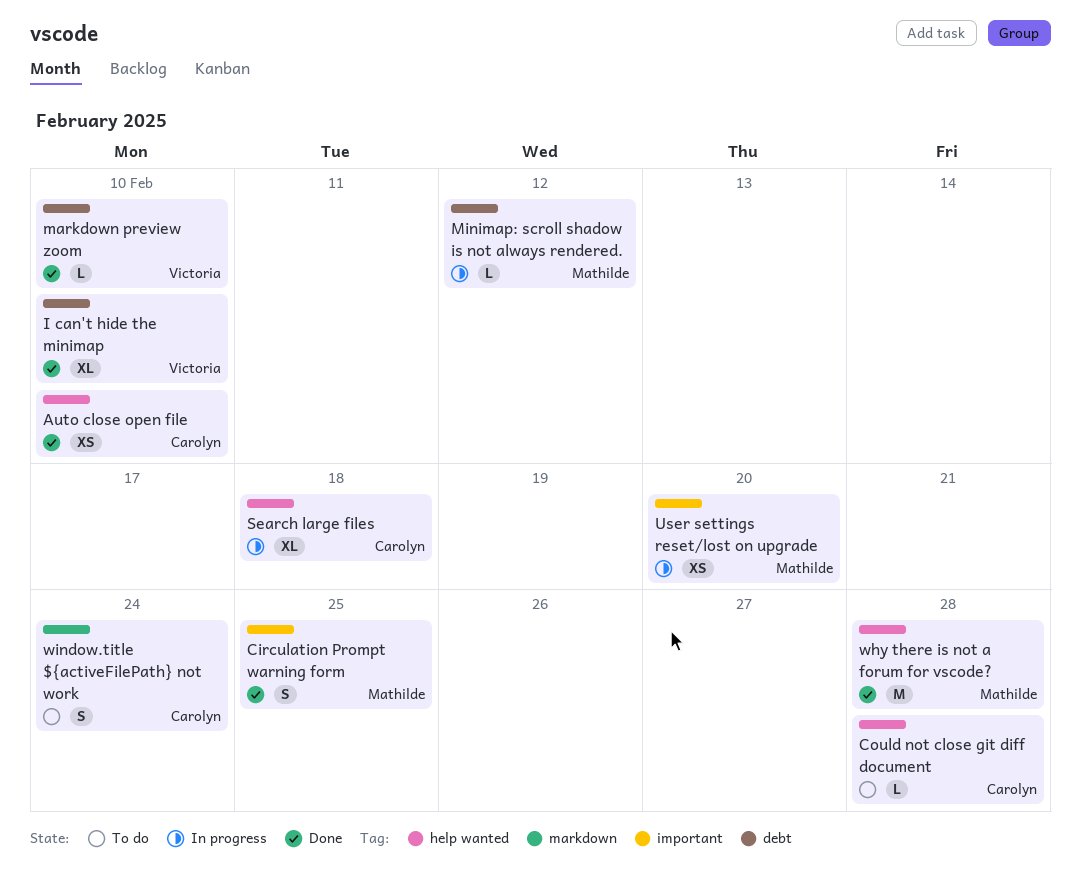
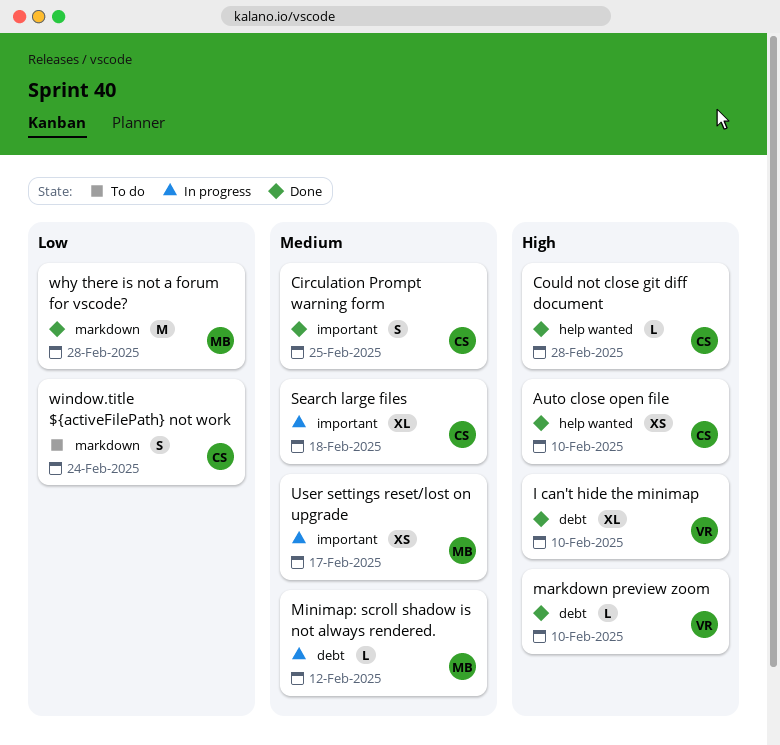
Circulation Prompt warning form, owner: Mathilde -> Carolyn
Could not close git diff document, status: To do -> Done
Search large files, label: help wanted -> important
User settings reset/lost on upgrade, due: Feb 20 -> Feb 17
why there is not a forum for vscode?, label: help wanted -> markdown

